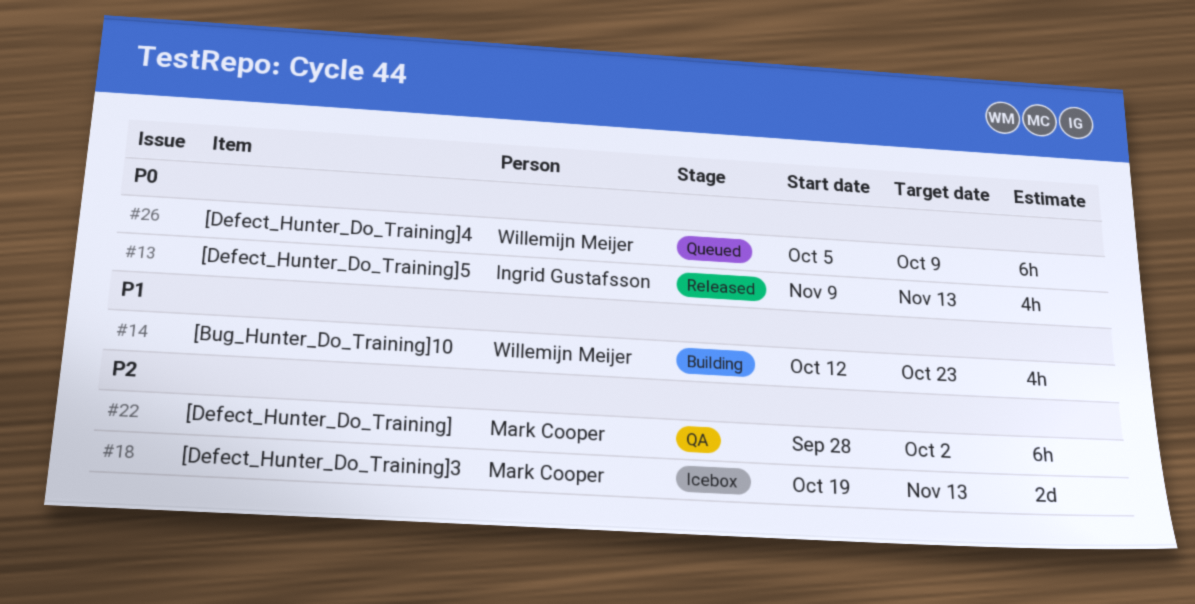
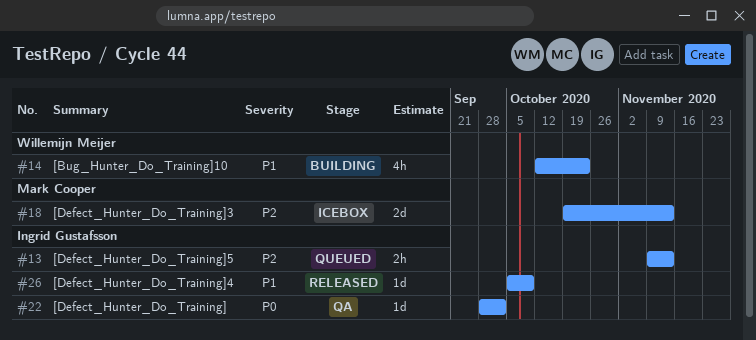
#13, status: Released -> Queued
#13, priority: P0 -> P2
#13, estimate: 4h -> 2h
#22, owner: Mark Cooper -> Ingrid Gustafsson
#22, priority: P2 -> P0
#22, estimate: 6h -> 1d
#26, status: Queued -> Released
#26, owner: Willemijn Meijer -> Ingrid Gustafsson
#26, priority: P0 -> P1
#26, estimate: 6h -> 1d

